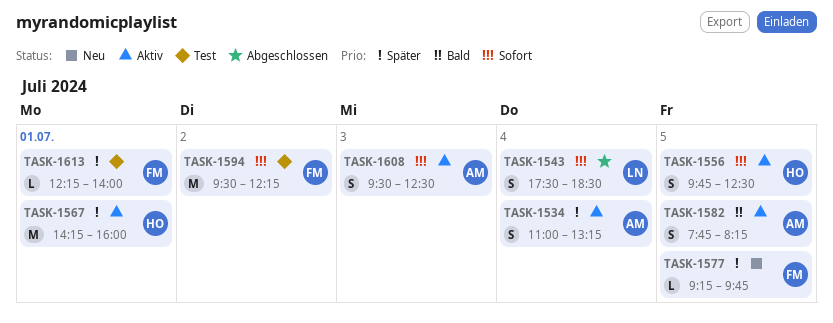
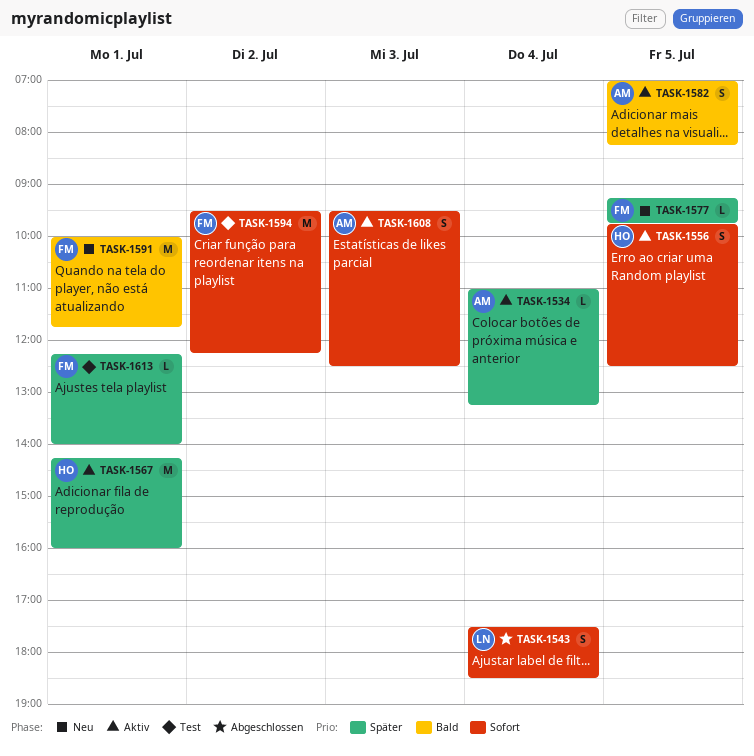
TASK-1534, estimate: S -> L
TASK-1582, begins: 07:45 -> 07:00
TASK-1591: none -> present

